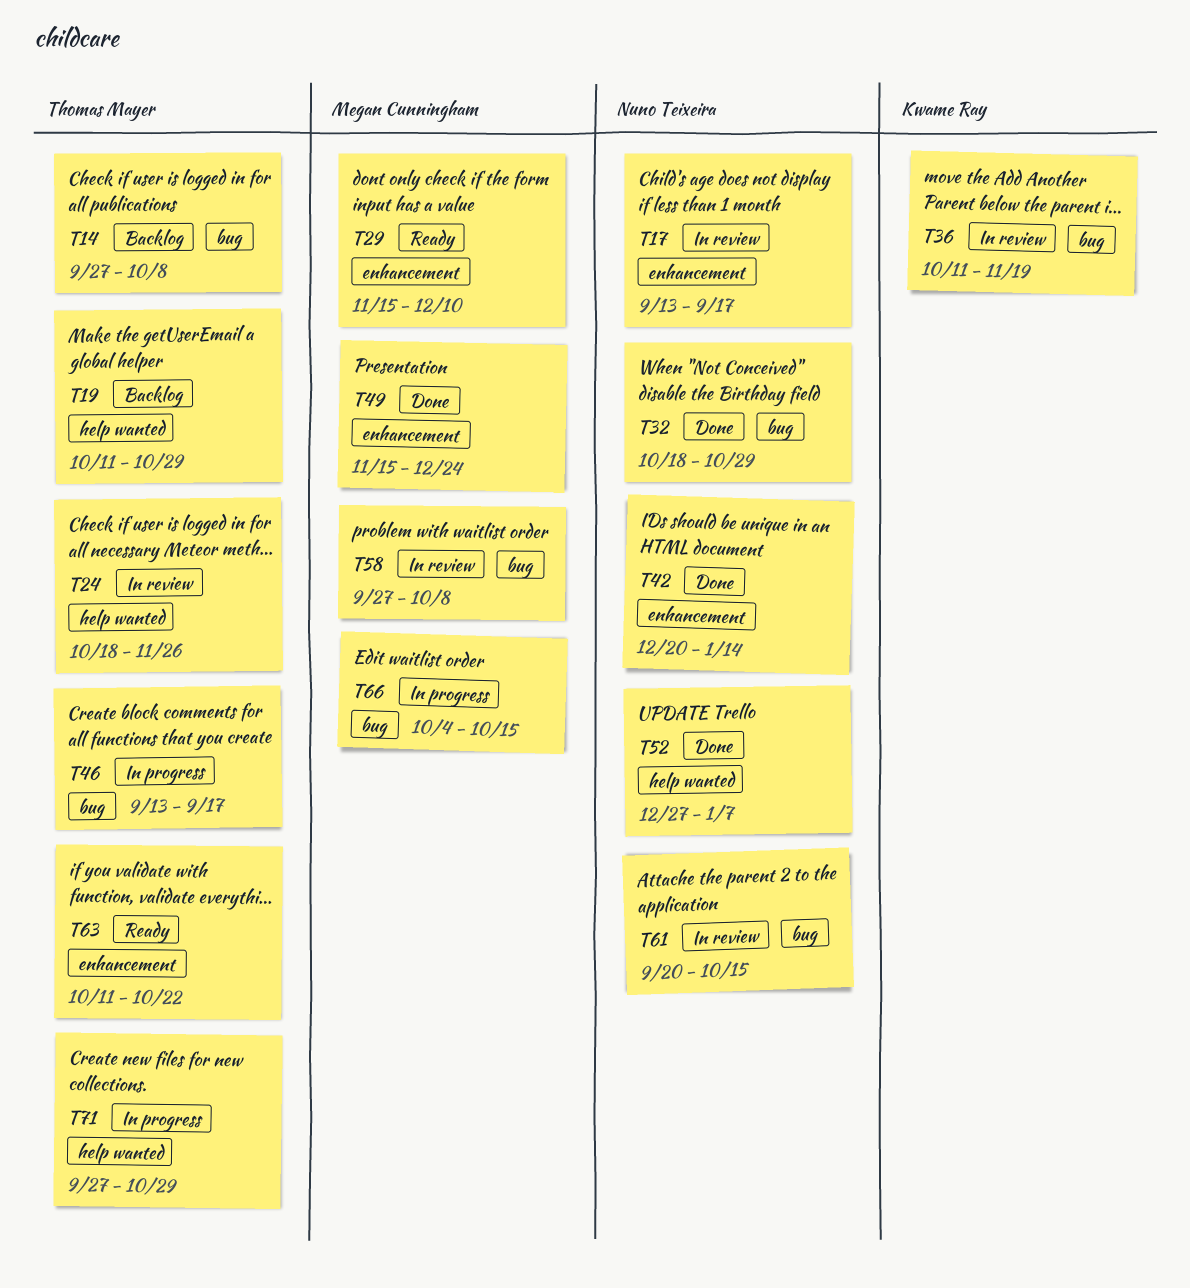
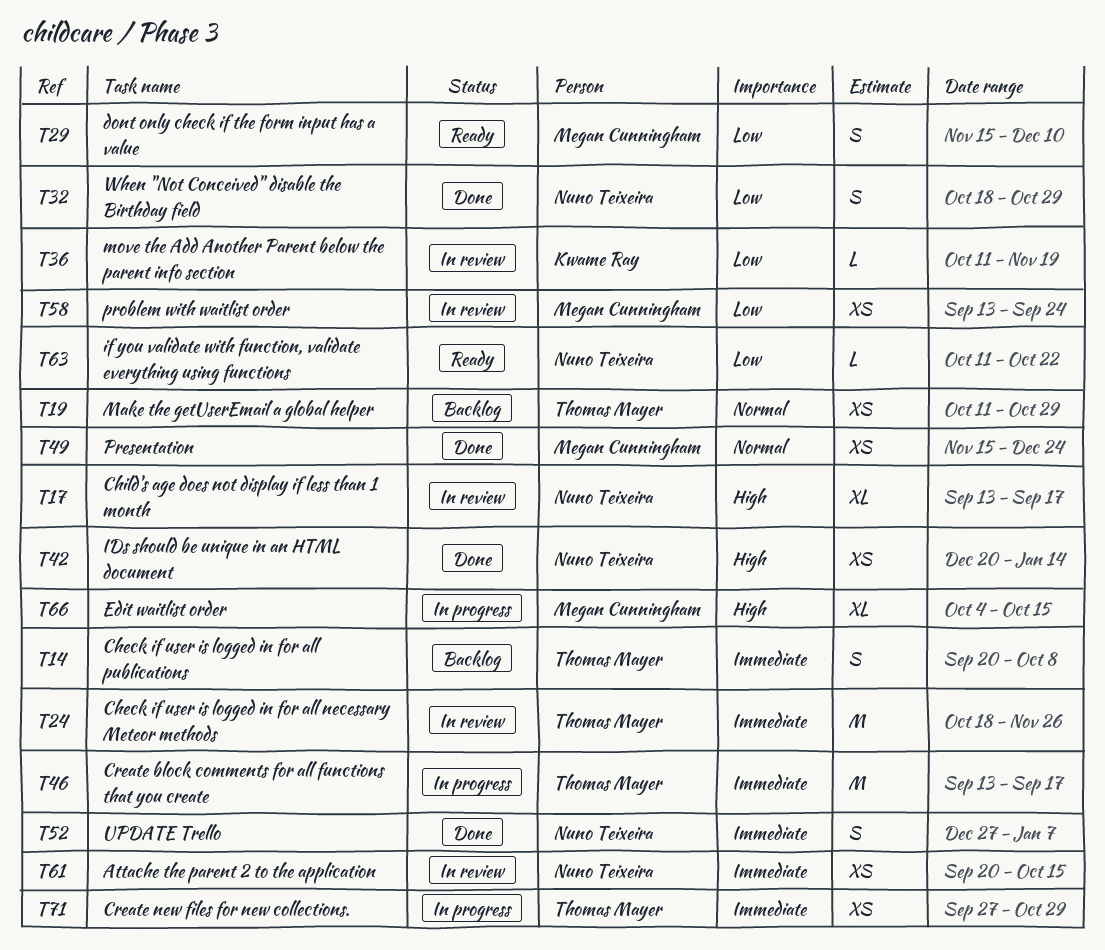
T14, start: Sep 27 -> Sep 20
T58, start: Sep 27 -> Sep 13
T58, due: Oct 8 -> Sep 24
T63, owner: Thomas Mayer -> Nuno Teixeira

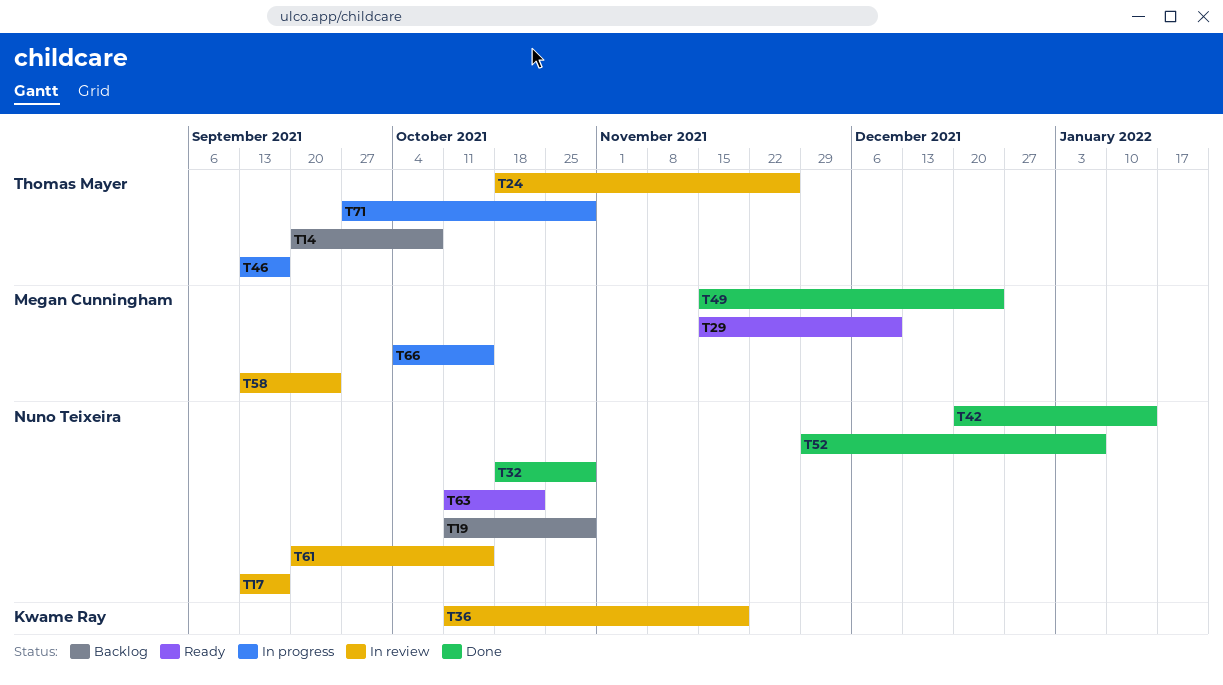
T19, owner: Thomas Mayer -> Nuno Teixeira
T52, start: Dec 27 -> Nov 29

